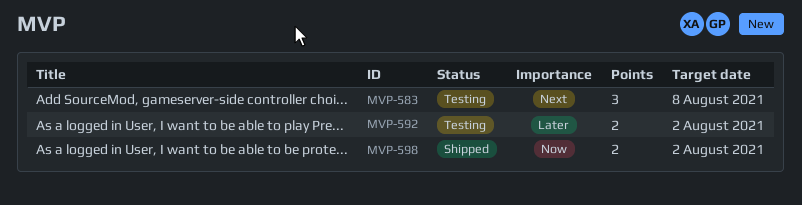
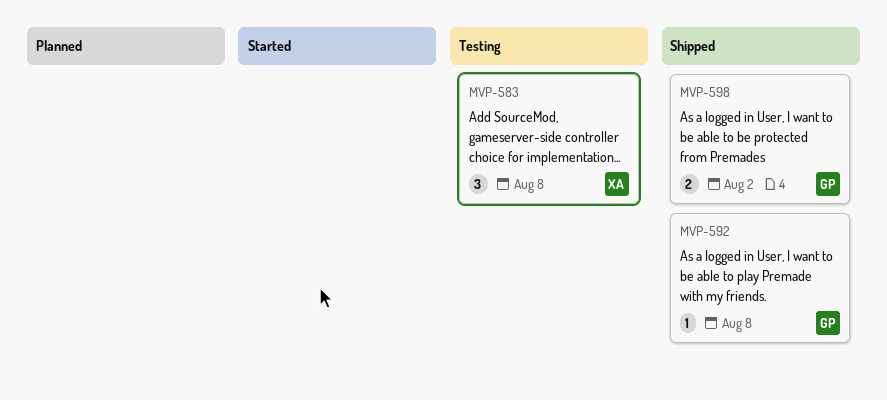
MVP-592, status: Testing -> Shipped
MVP-592, estimate: 2 -> 1
MVP-592, due: Aug 2 -> Aug 8

